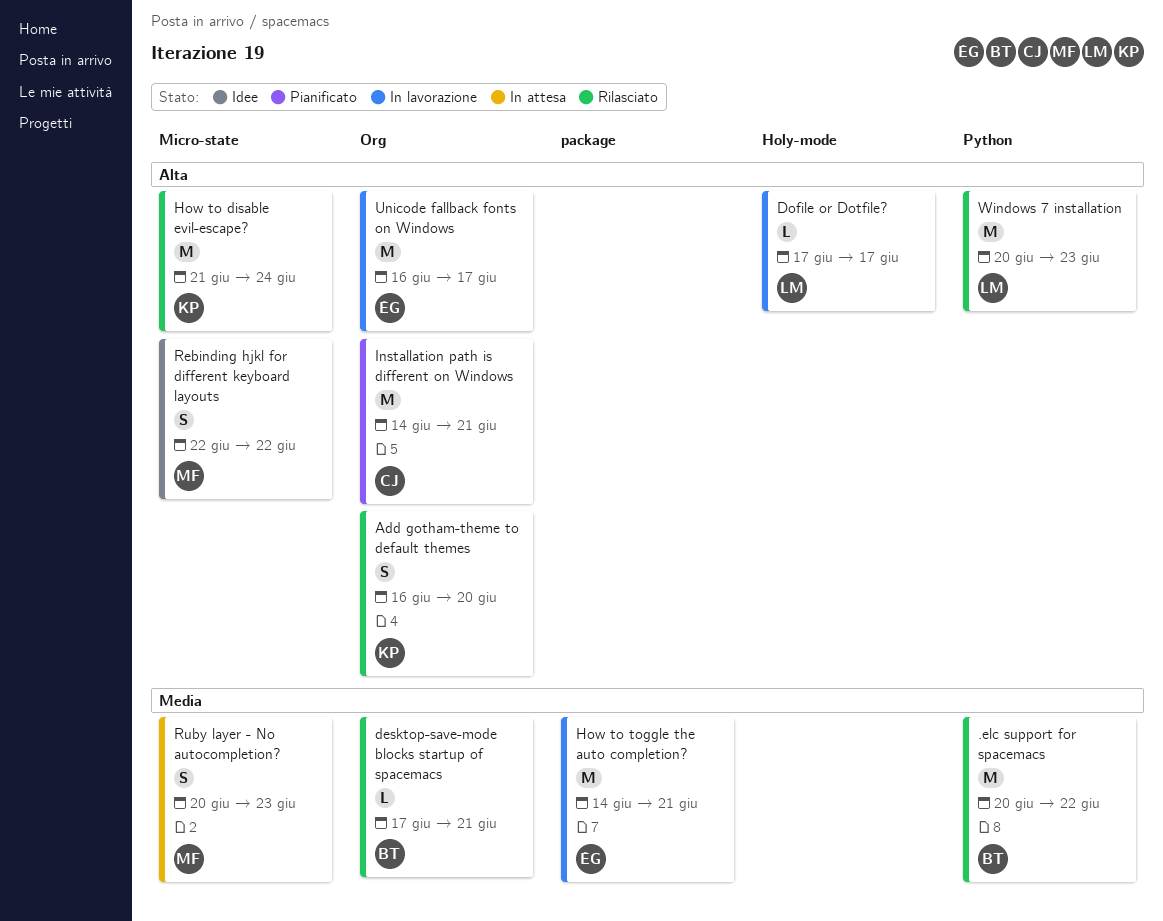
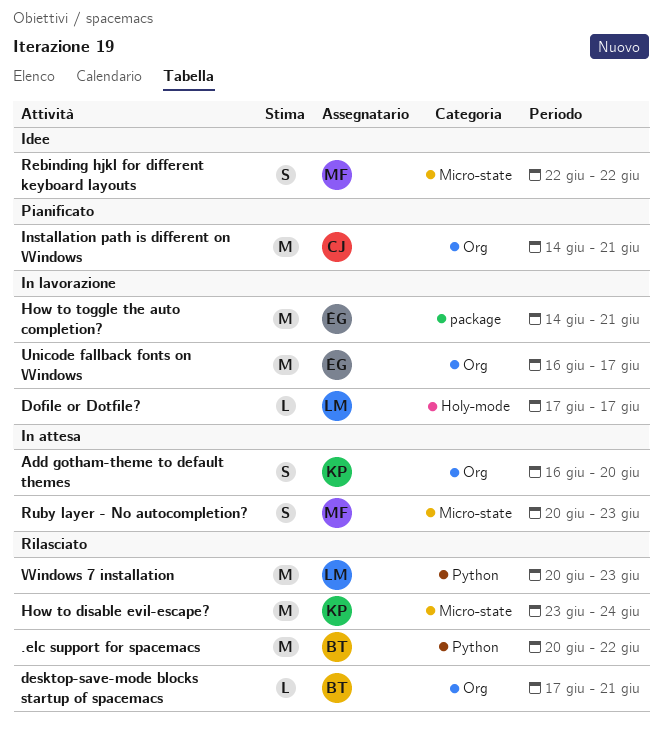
Add gotham-theme to default themes, status: Rilasciato -> In attesa
How to disable evil-escape?, start: Jun 21 -> Jun 23

